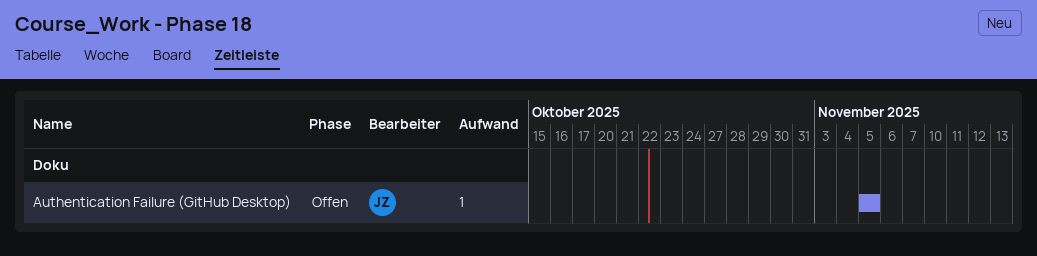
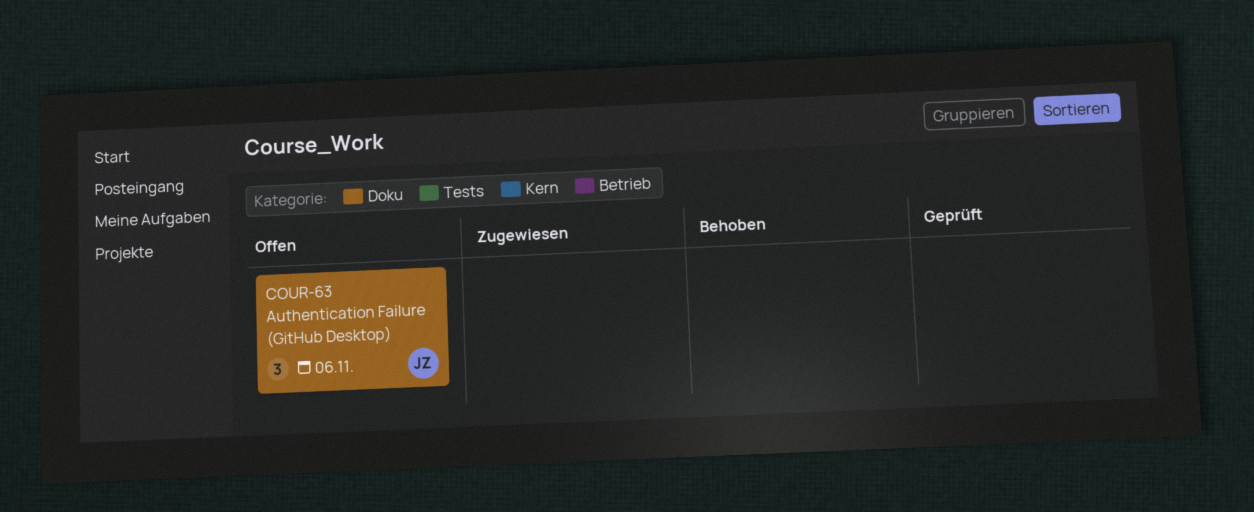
Authentication Failure (GitHub Desktop), estimate: 1 -> 3
Authentication Failure (GitHub Desktop), due: Nov 5 -> Nov 6

